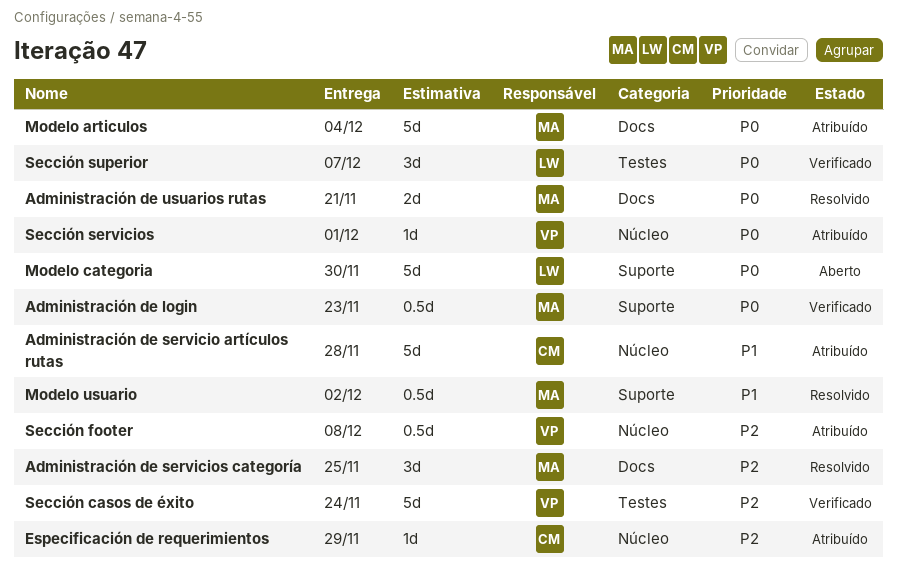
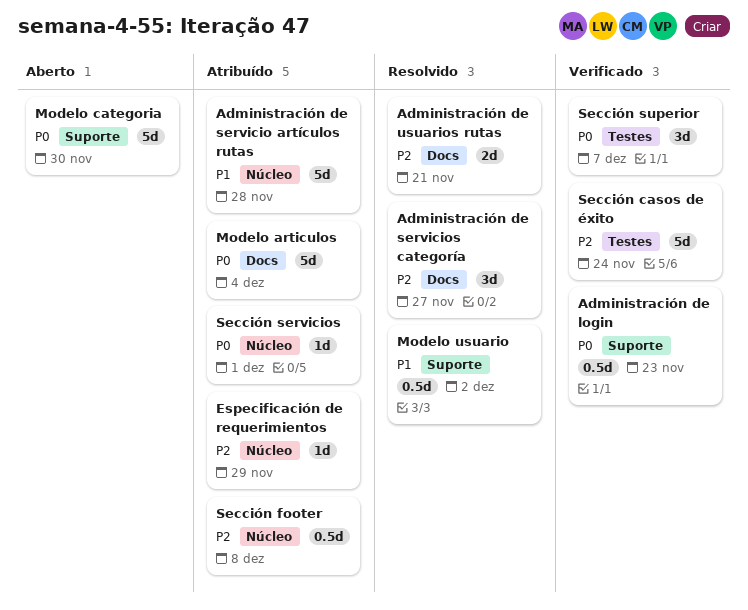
Administración de servicios categoría, due: Nov 25 -> Nov 27
Administración de usuarios rutas, priority: P0 -> P2

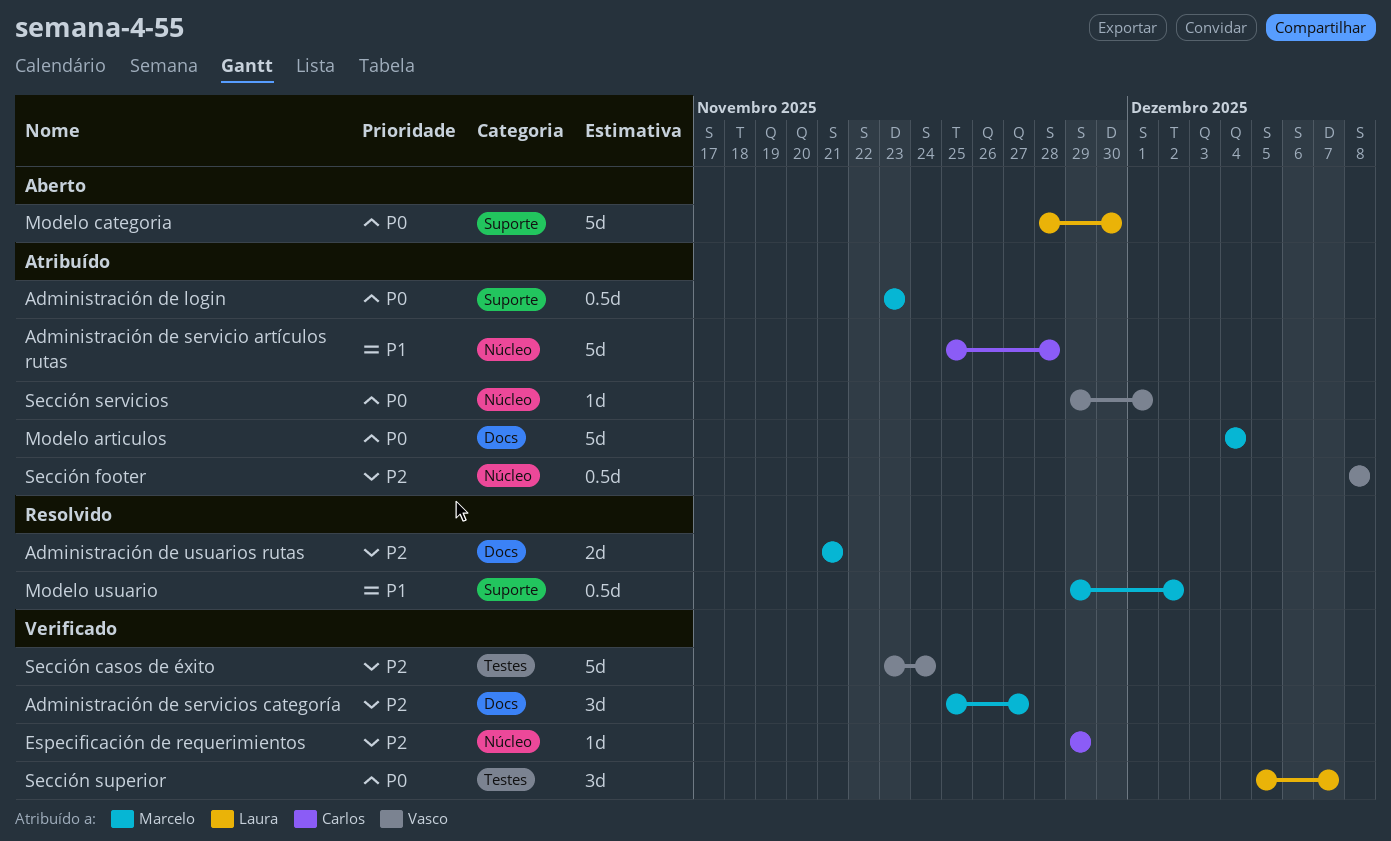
Administración de login, status: Verificado -> Atribuído
Administración de servicios categoría, status: Resolvido -> Verificado
Especificación de requerimientos, status: Atribuído -> Verificado

